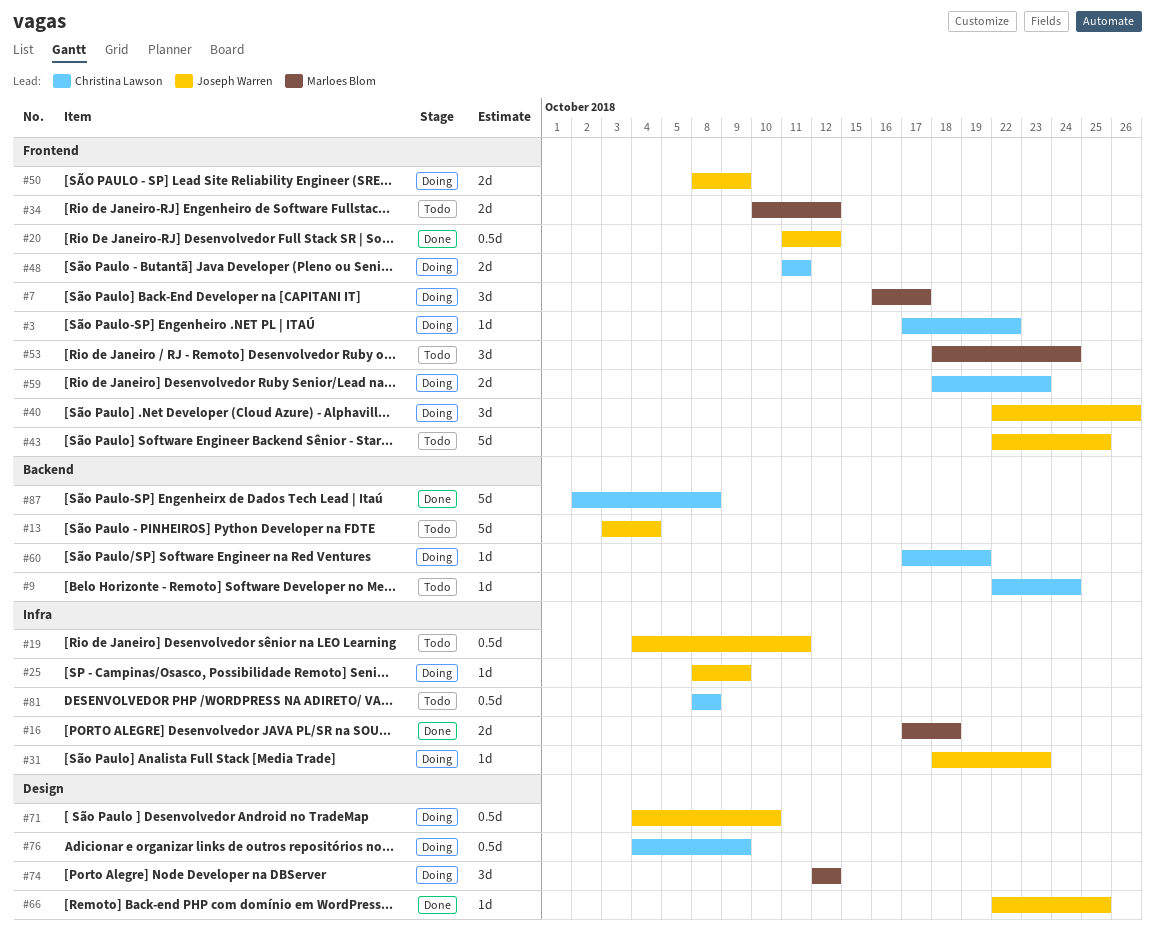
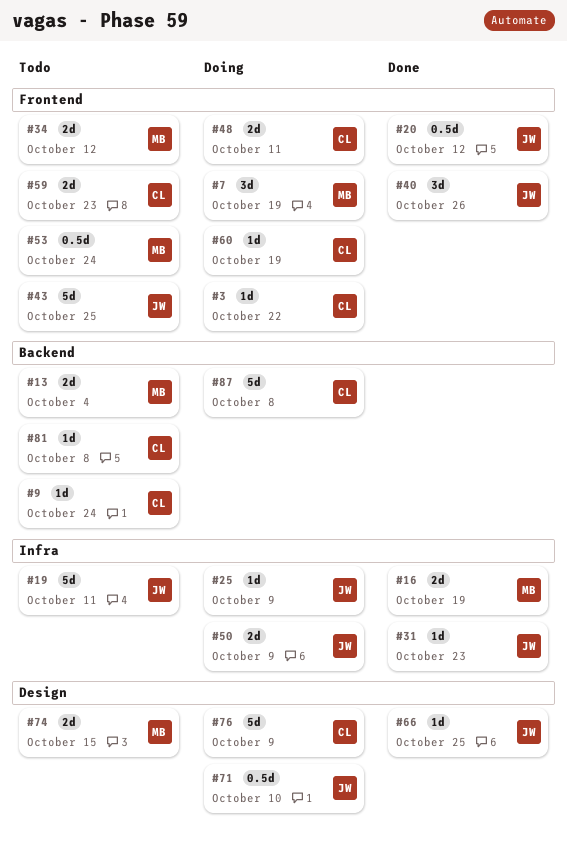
#7, due: Oct 17 -> Oct 19
#13, owner: Joseph Warren -> Marloes Blom
#13, estimate: 5d -> 2d
#16, due: Oct 18 -> Oct 19
#19, estimate: 0.5d -> 5d
#31, status: Doing -> Done
#40, status: Doing -> Done
#50, label: Frontend -> Infra
#53, estimate: 3d -> 0.5d
#59, status: Doing -> Todo
#60, label: Backend -> Frontend
#74, status: Doing -> Todo
#74, estimate: 3d -> 2d
#74, due: Oct 12 -> Oct 15
#76, estimate: 0.5d -> 5d
#81, label: Infra -> Backend
#81, estimate: 0.5d -> 1d
#87, status: Done -> Doing

